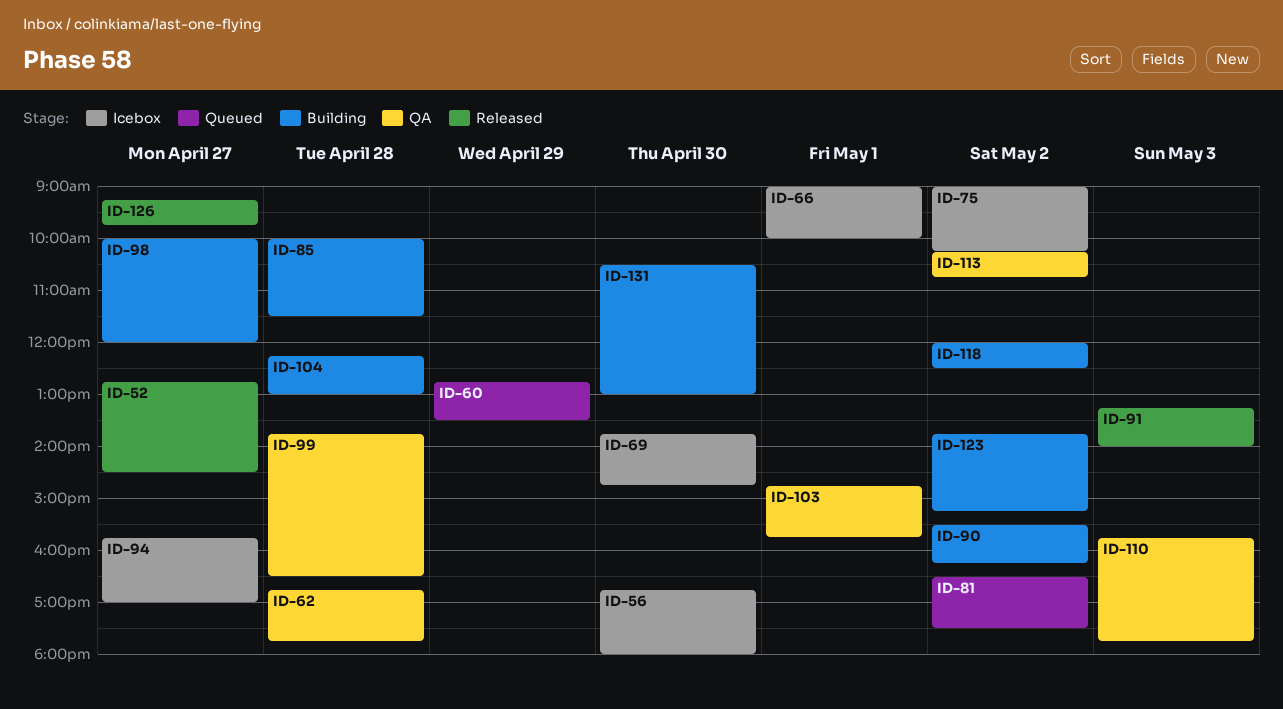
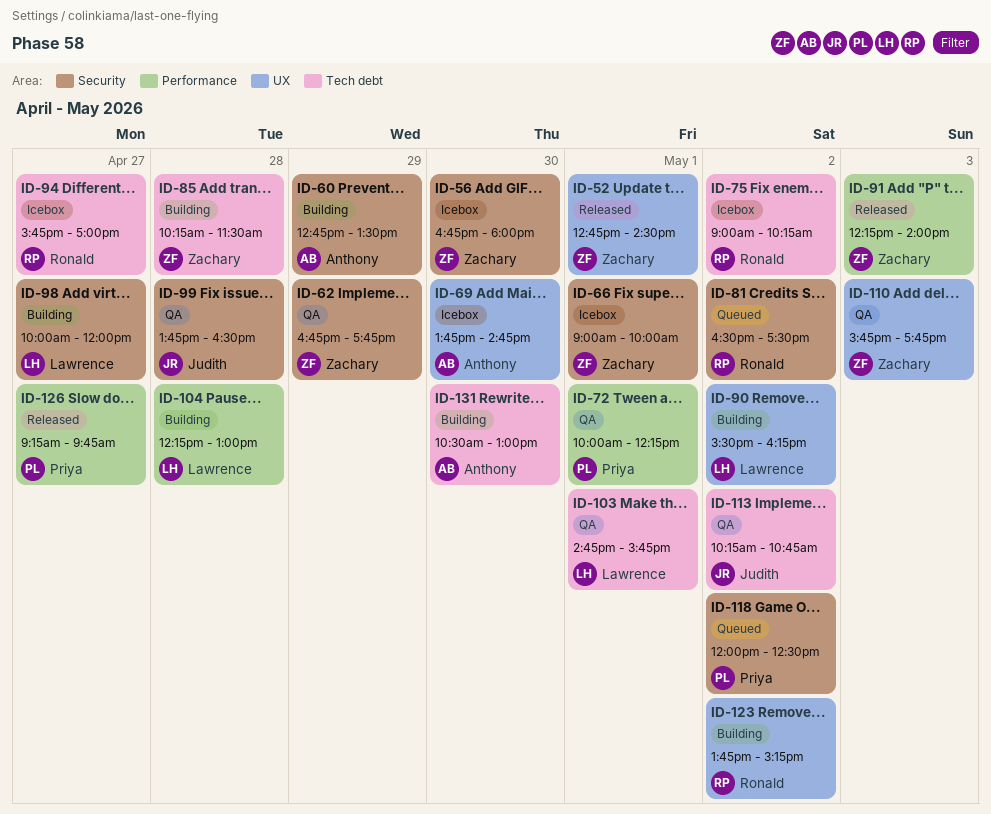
ID-52, day: Apr 27 -> May 1
ID-60, status: Queued -> Building
ID-62, day: Apr 28 -> Apr 29
ID-72: none -> present
ID-85, begins: 10:00 -> 10:15
ID-91, begins: 13:15 -> 12:15
ID-118, status: Building -> Queued

